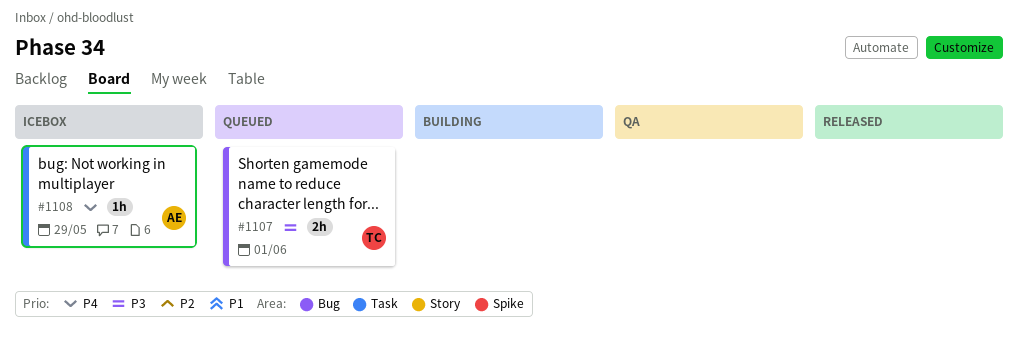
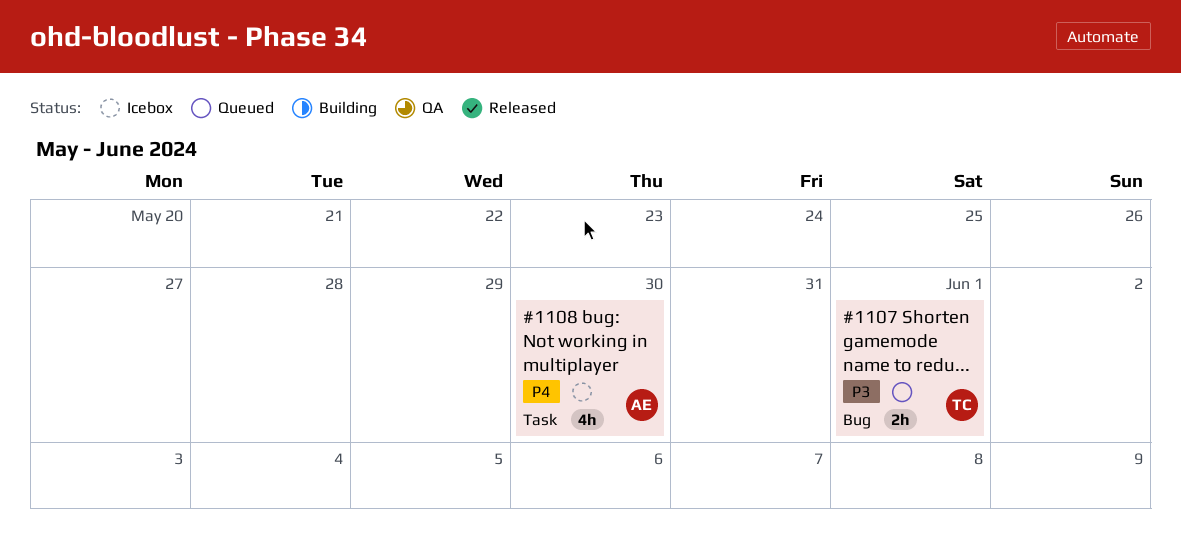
#1108, estimate: 1h -> 4h
#1108, due: May 29 -> May 30

